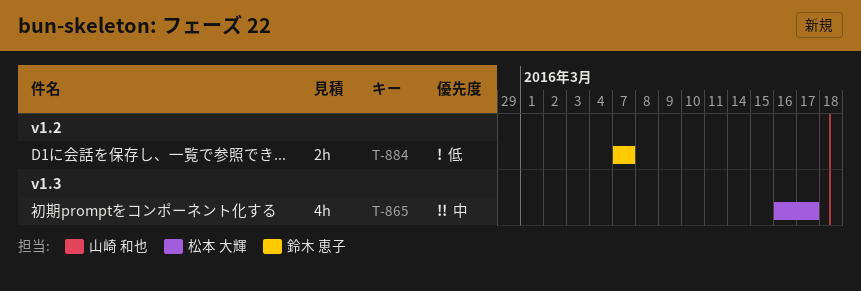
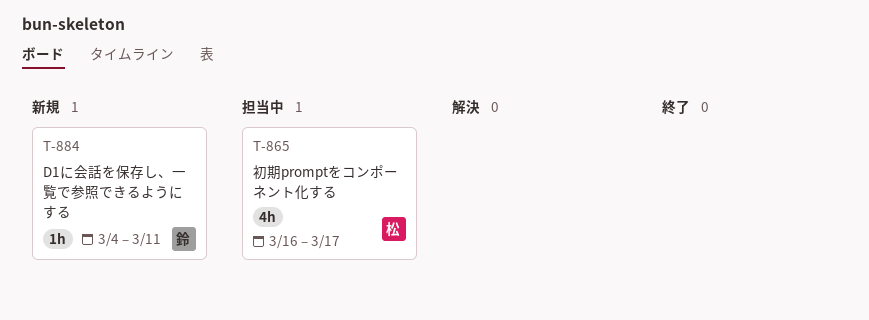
T-884, estimate: 2h -> 1h
T-884, start: Mar 7 -> Mar 4
T-884, due: Mar 7 -> Mar 11

